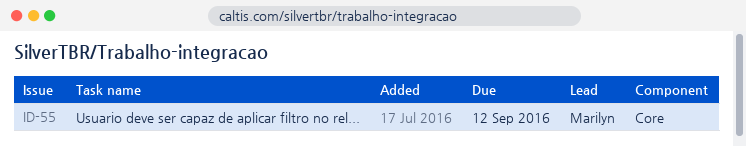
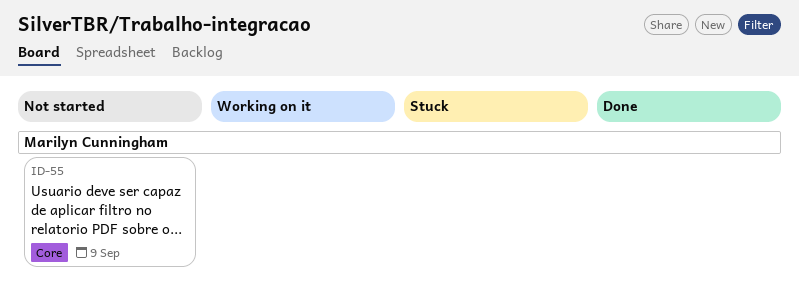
ID-55, due: Sep 12 -> Sep 9

